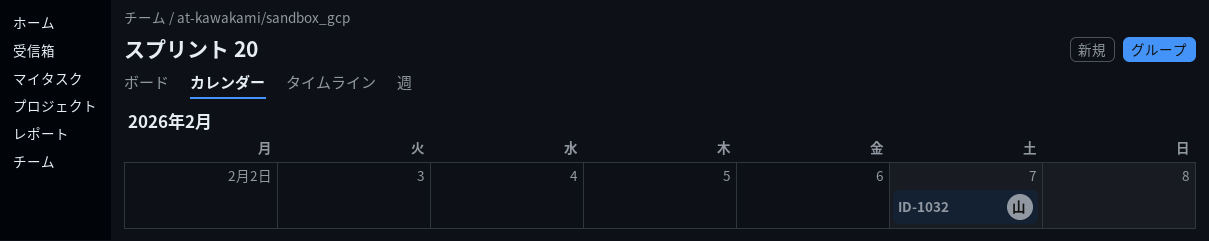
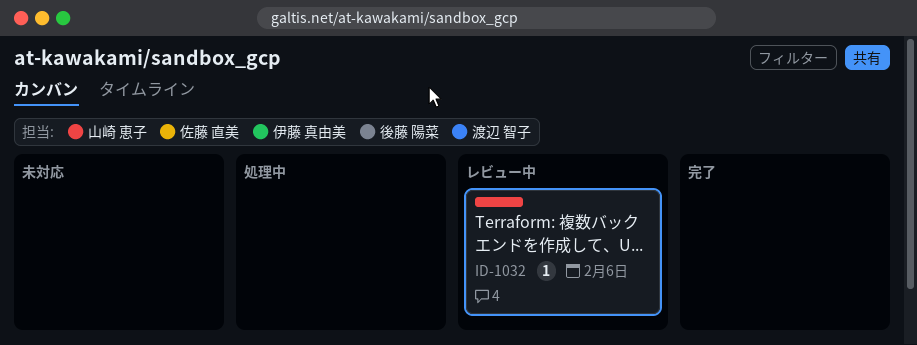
ID-1032, due: Feb 7 -> Feb 6

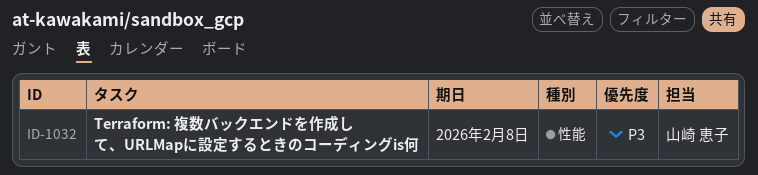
ID-1032, due: Feb 6 -> Feb 8

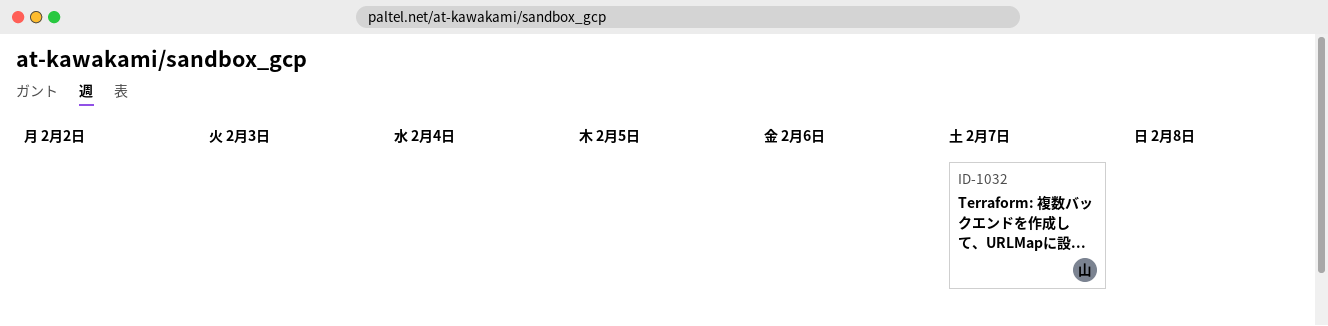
ID-1032, due: Feb 8 -> Feb 7

